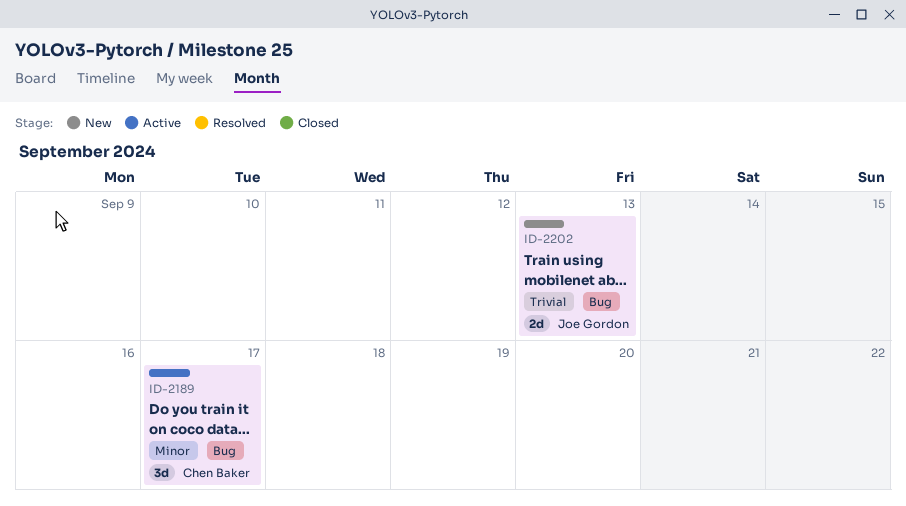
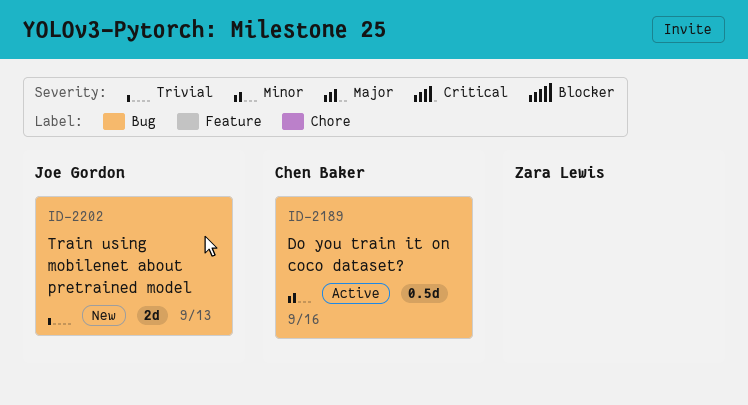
ID-2189, estimate: 3d -> 0.5d
ID-2189, due: Sep 17 -> Sep 16

